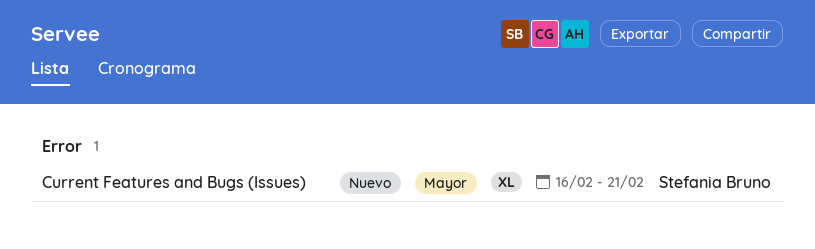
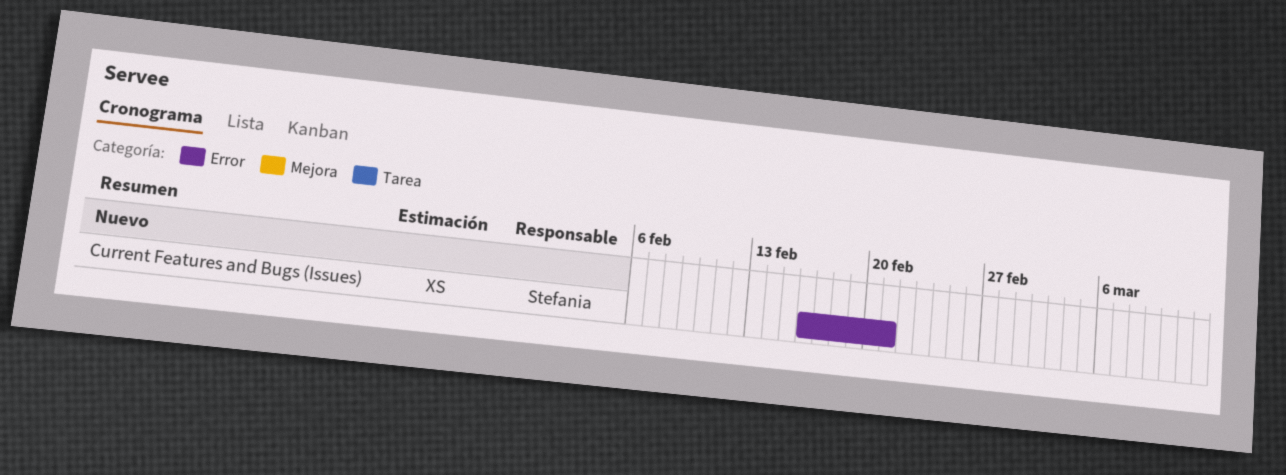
Current Features and Bugs (Issues), estimate: XL -> XS

